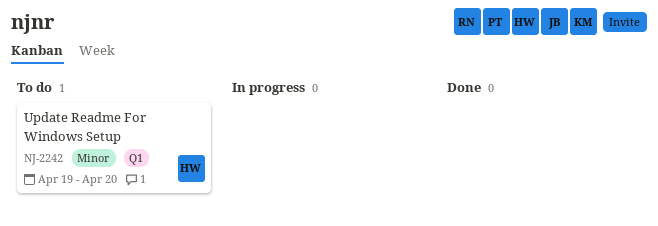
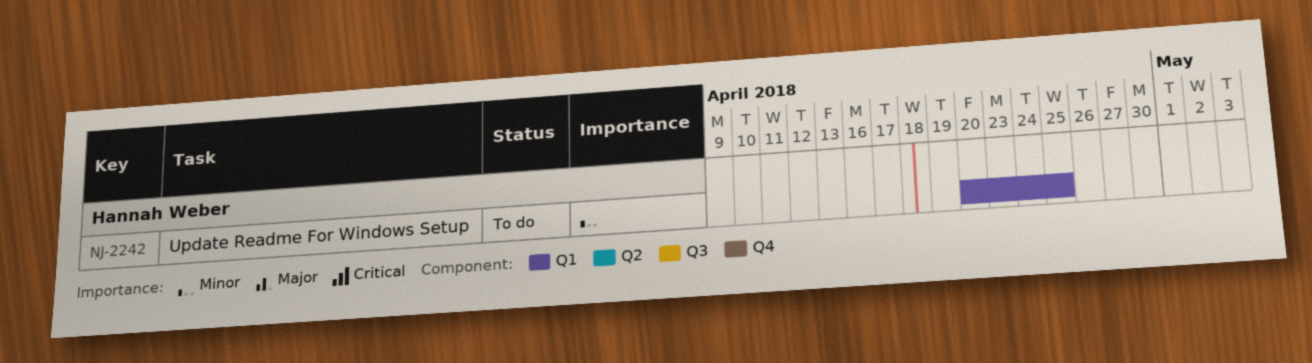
NJ-2242, start: Apr 19 -> Apr 20
NJ-2242, due: Apr 20 -> Apr 25

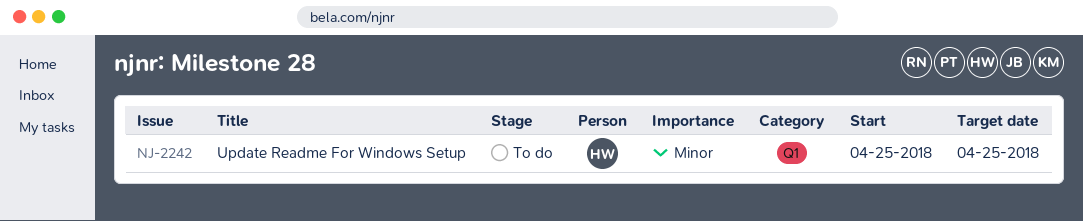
NJ-2242, start: Apr 20 -> Apr 25

